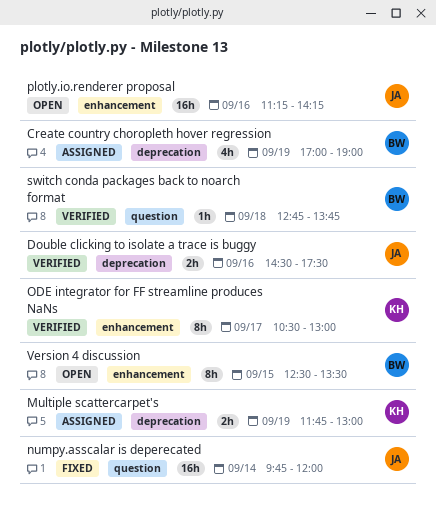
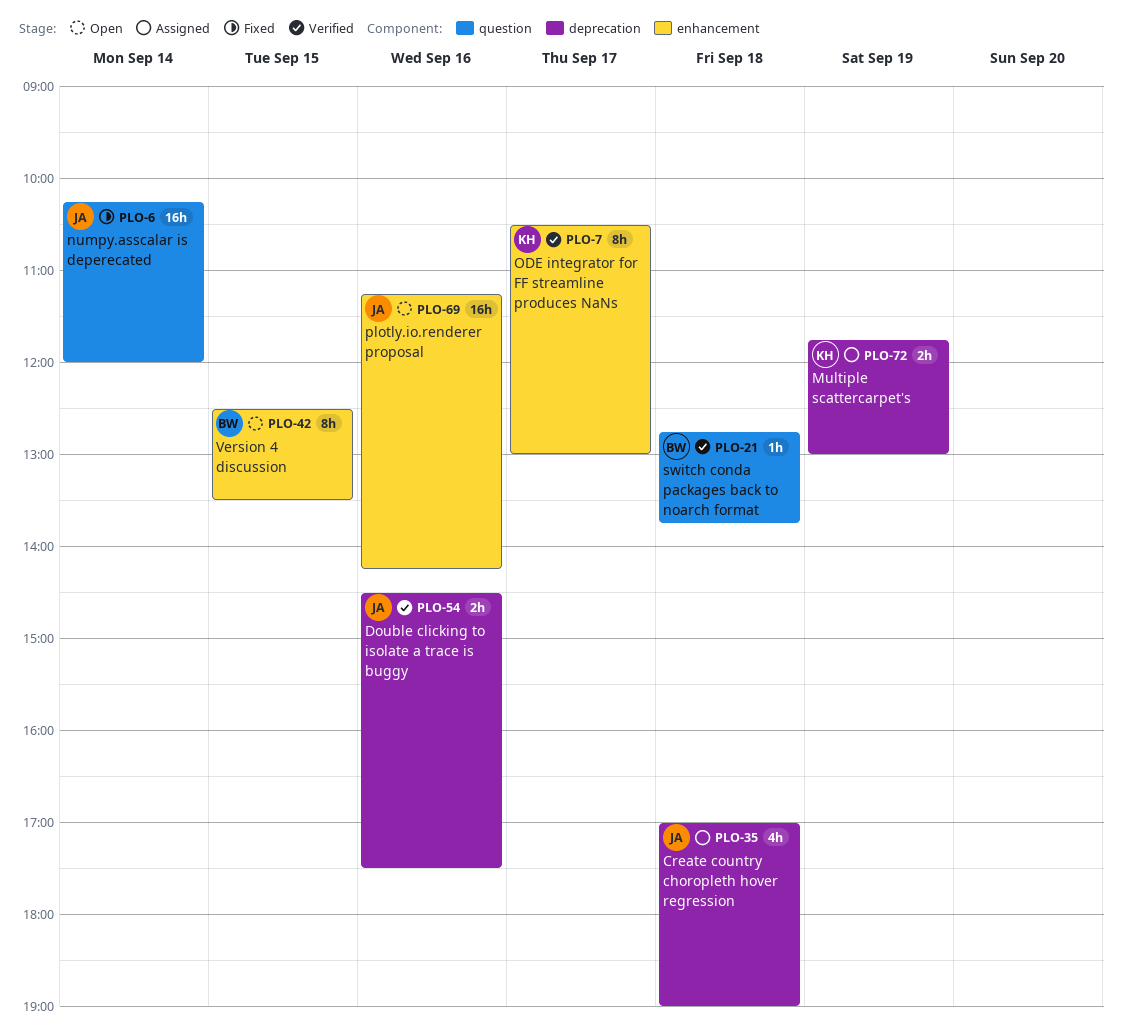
Create country choropleth hover regression, owner: BW -> JA
Create country choropleth hover regression, day: Sep 19 -> Sep 18
numpy.asscalar is deperecated, begins: 09:45 -> 10:15

